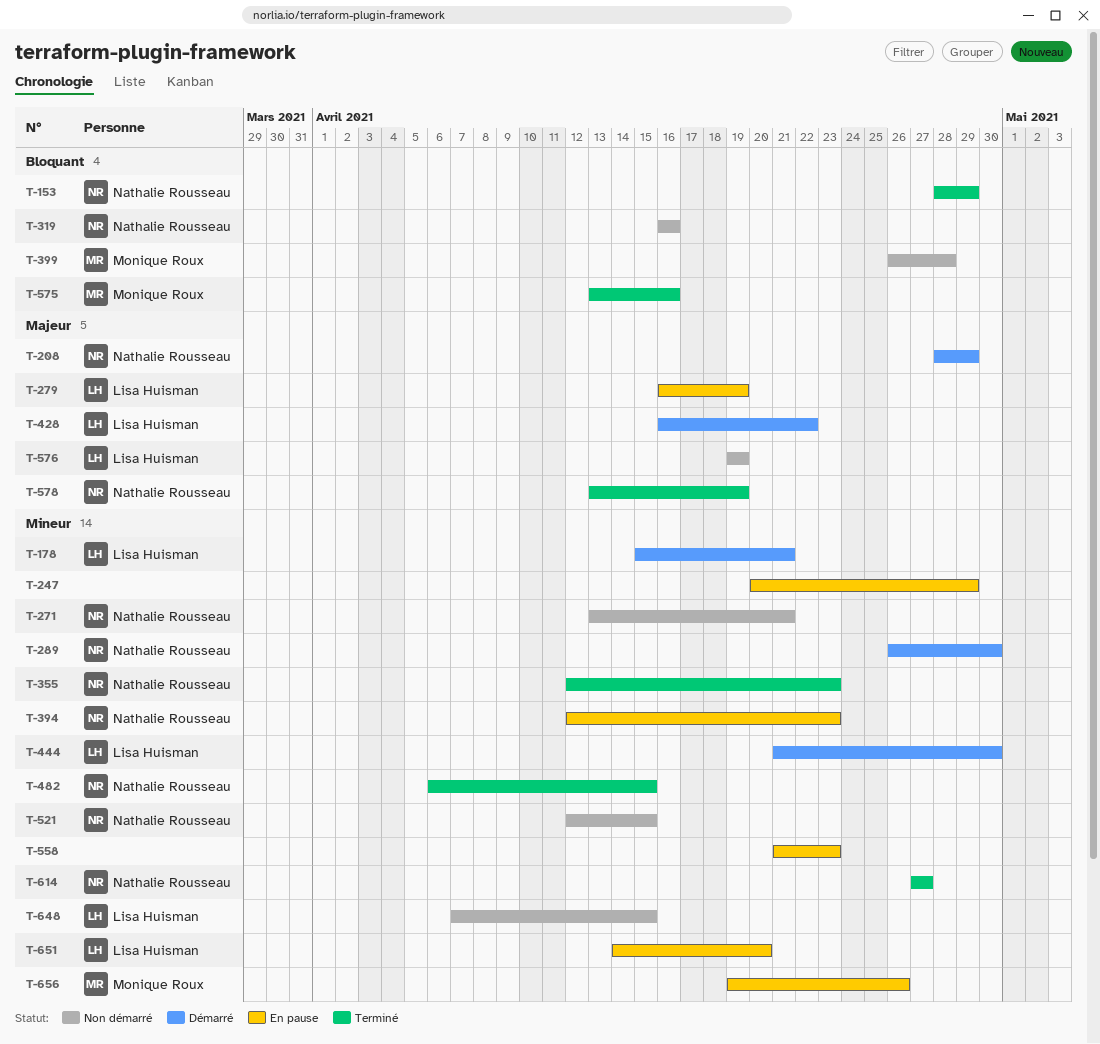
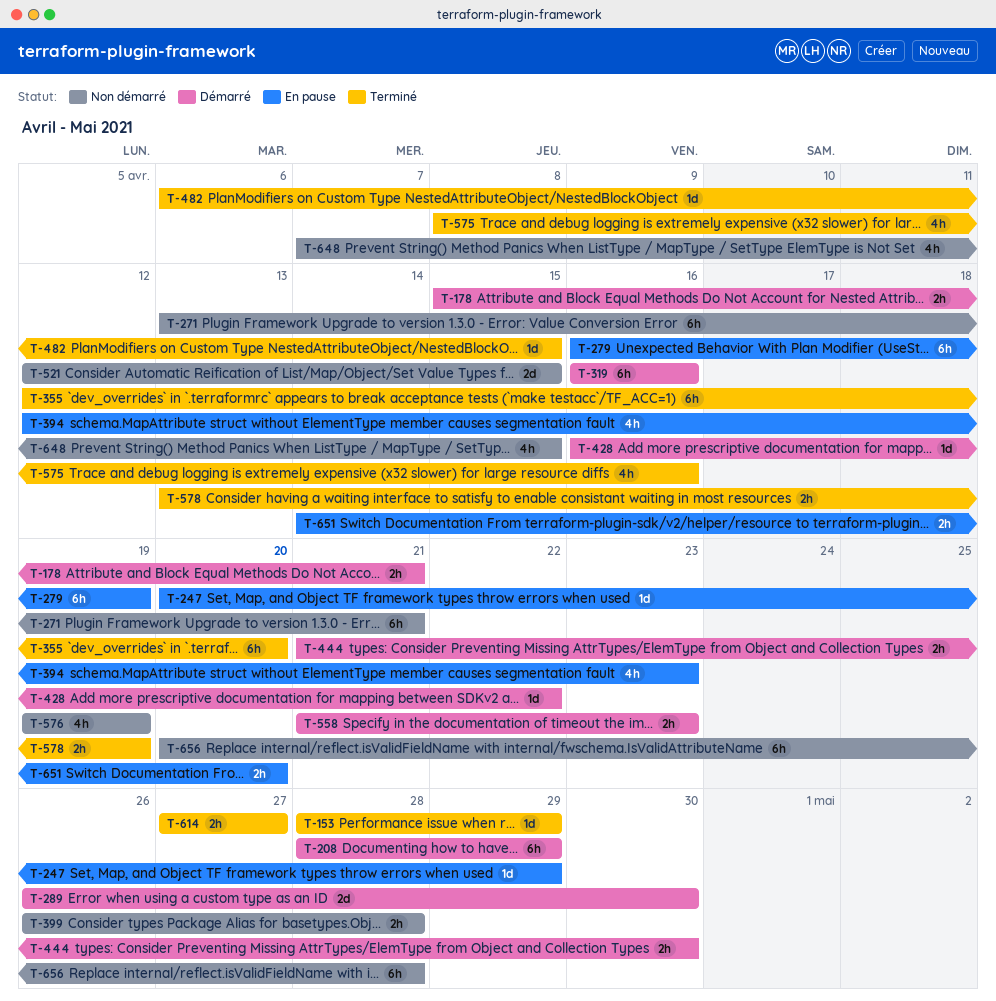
T-319, status: Non démarré -> Démarré
T-355, due: Apr 23 -> Apr 20
T-558, status: En pause -> Démarré
T-575, start: Apr 13 -> Apr 8
T-656, status: En pause -> Non démarré
T-656, start: Apr 19 -> Apr 20
T-656, due: Apr 26 -> Apr 28

